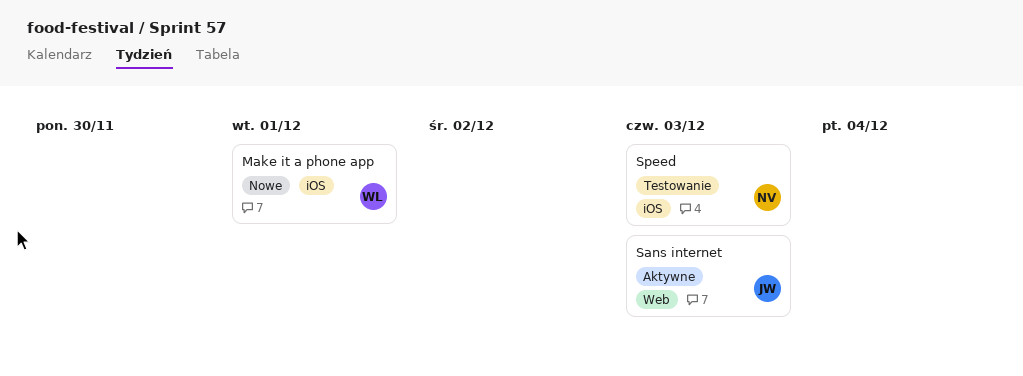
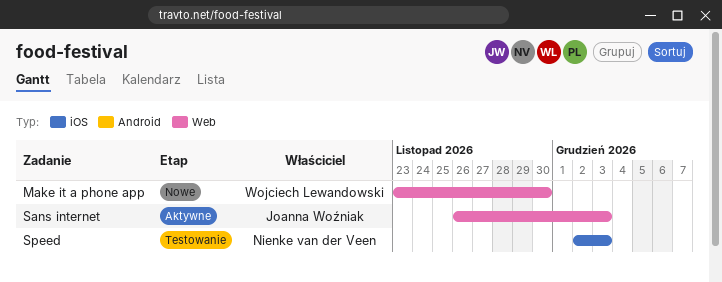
Make it a phone app, label: iOS -> Web
Make it a phone app, due: Dec 1 -> Nov 30

